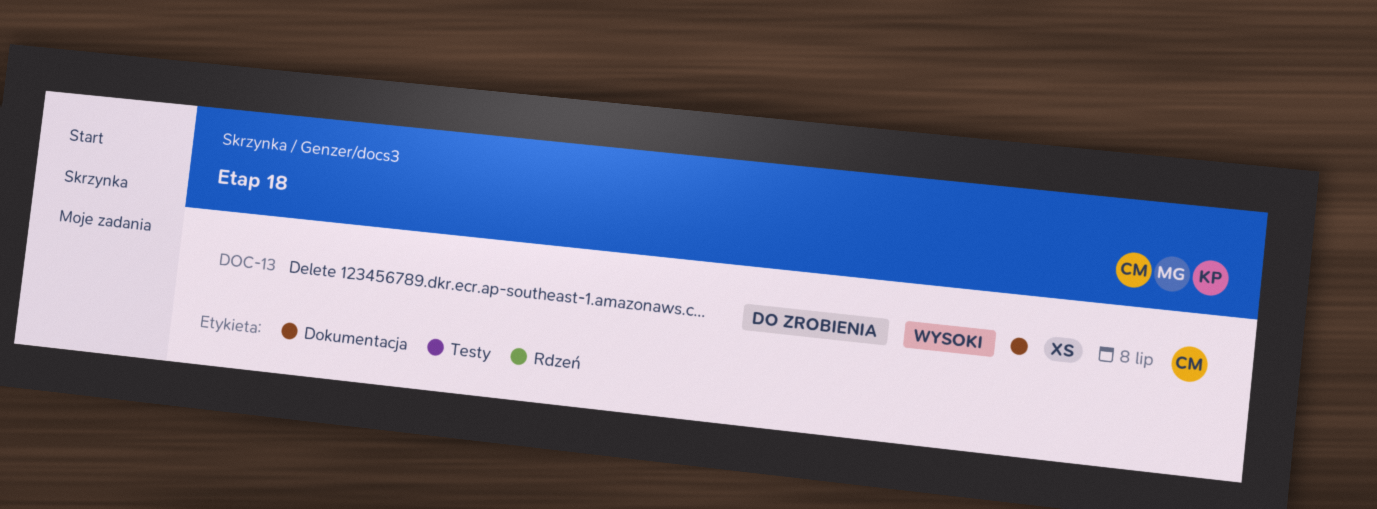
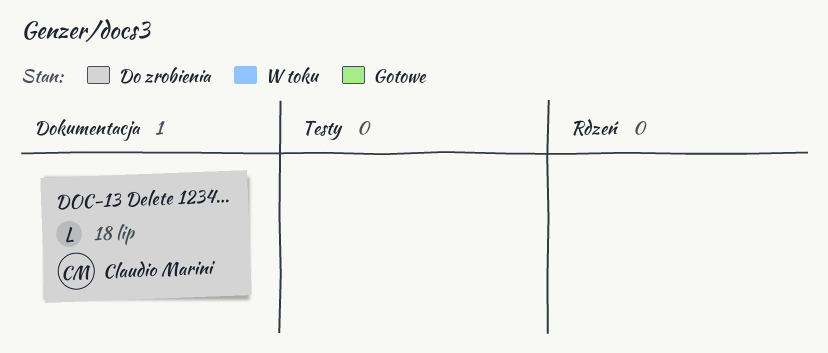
DOC-13, estimate: XS -> L
DOC-13, due: Jul 8 -> Jul 18

